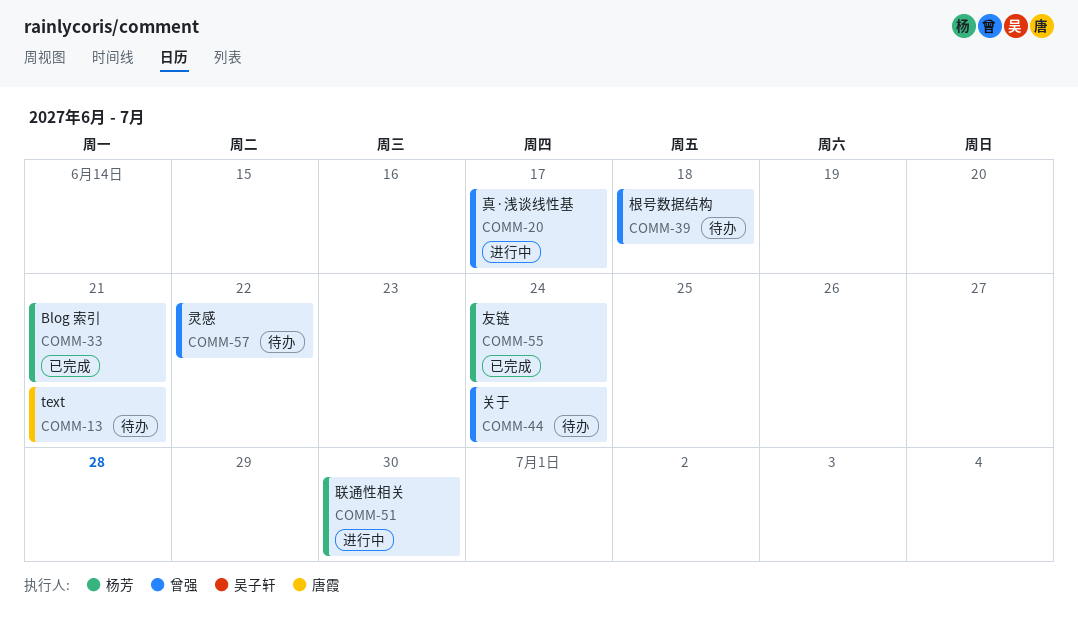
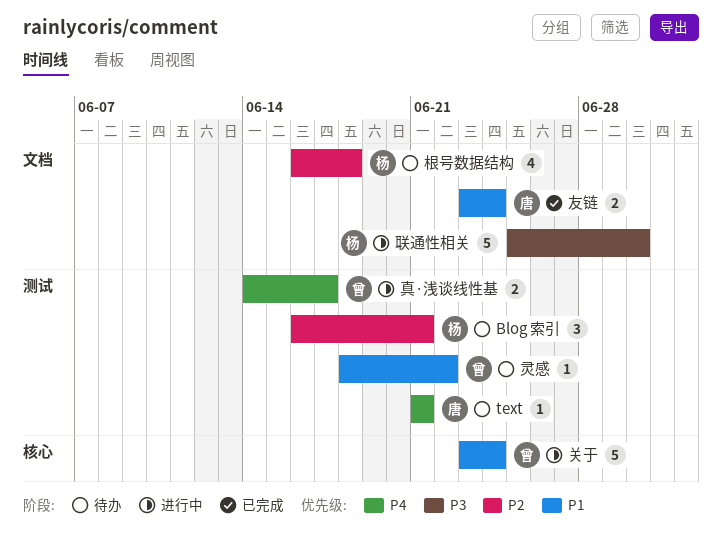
Blog 索引, status: 已完成 -> 待办
关于, status: 待办 -> 进行中
友链, owner: 杨芳 -> 唐霞
根号数据结构, owner: 曾强 -> 杨芳

